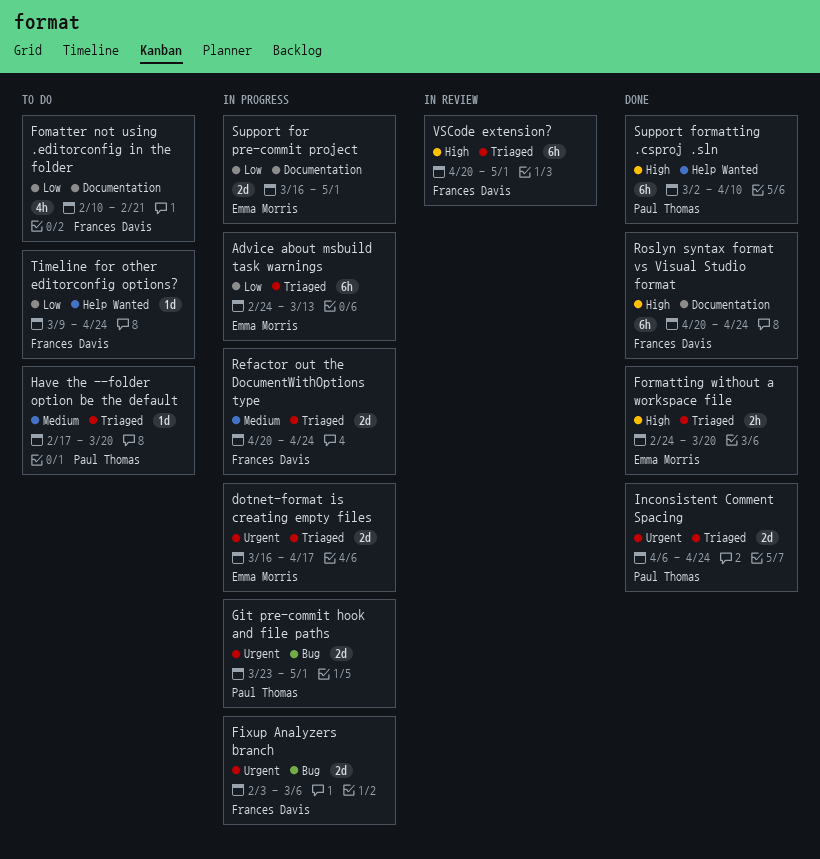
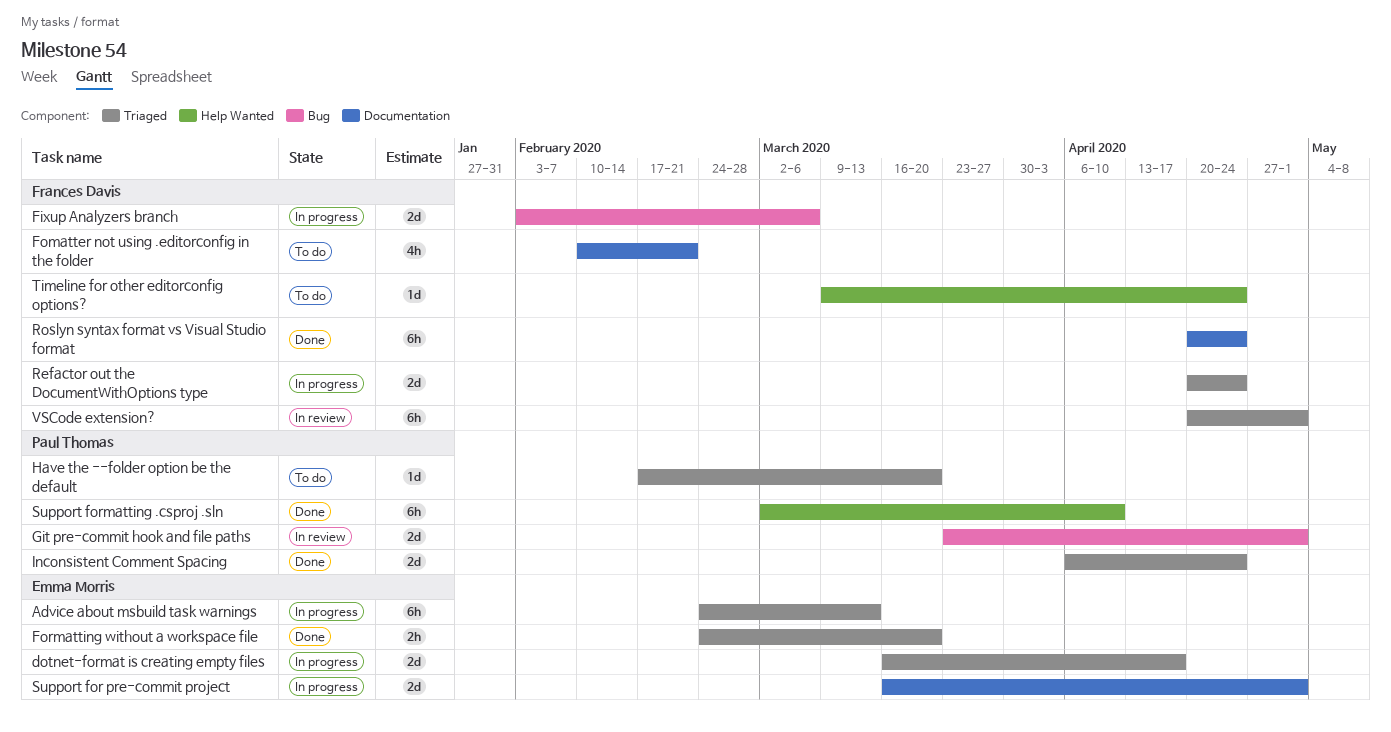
Git pre-commit hook and file paths, status: In progress -> In review

